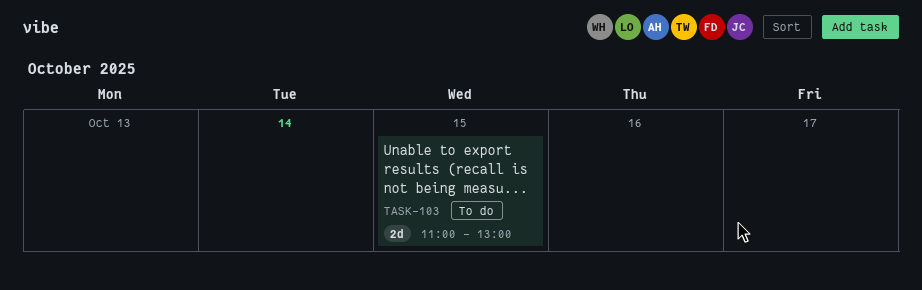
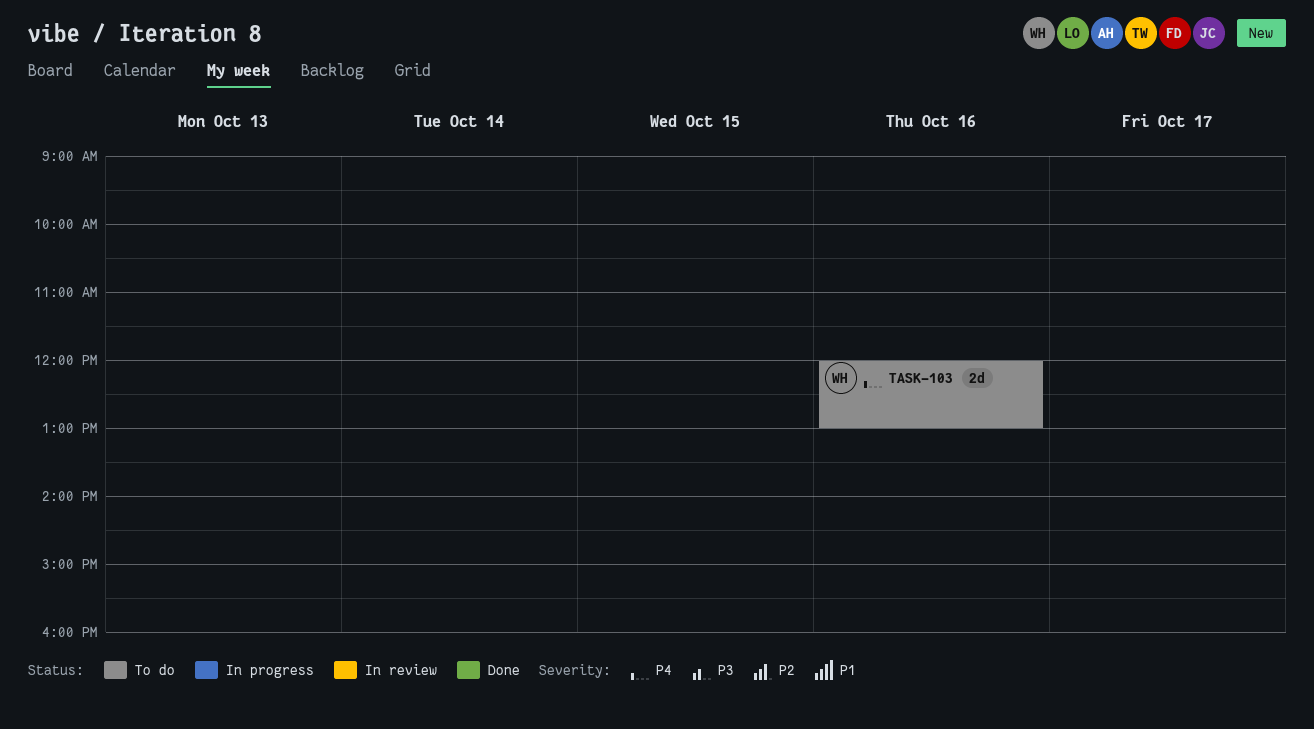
TASK-103, day: Oct 15 -> Oct 16
TASK-103, begins: 11:00 -> 12:00

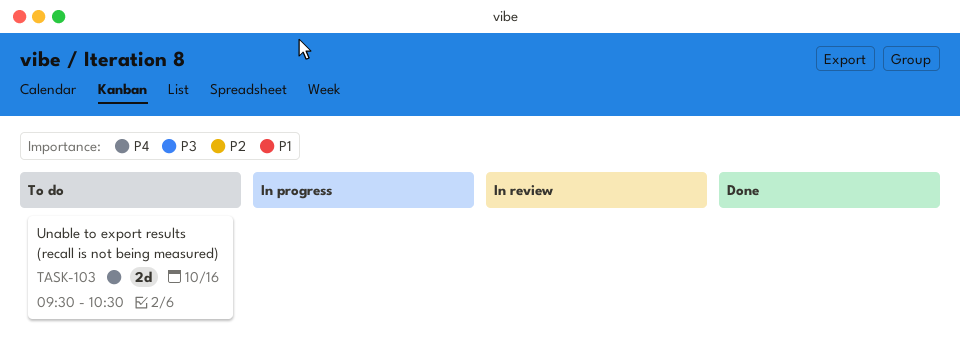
TASK-103, begins: 12:00 -> 09:30
TASK-103, ends: 13:00 -> 10:30

